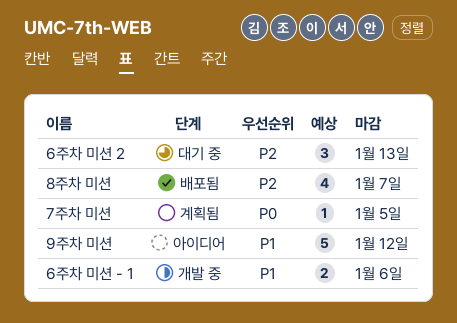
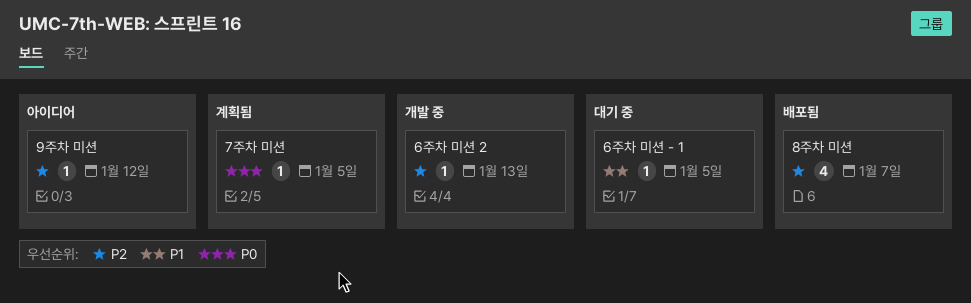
6주차 미션 - 1, status: 개발 중 -> 대기 중
6주차 미션 - 1, estimate: 2 -> 1
6주차 미션 - 1, due: Jan 6 -> Jan 5
6주차 미션 2, status: 대기 중 -> 개발 중
6주차 미션 2, estimate: 3 -> 1
9주차 미션, priority: P1 -> P2
9주차 미션, estimate: 5 -> 1

